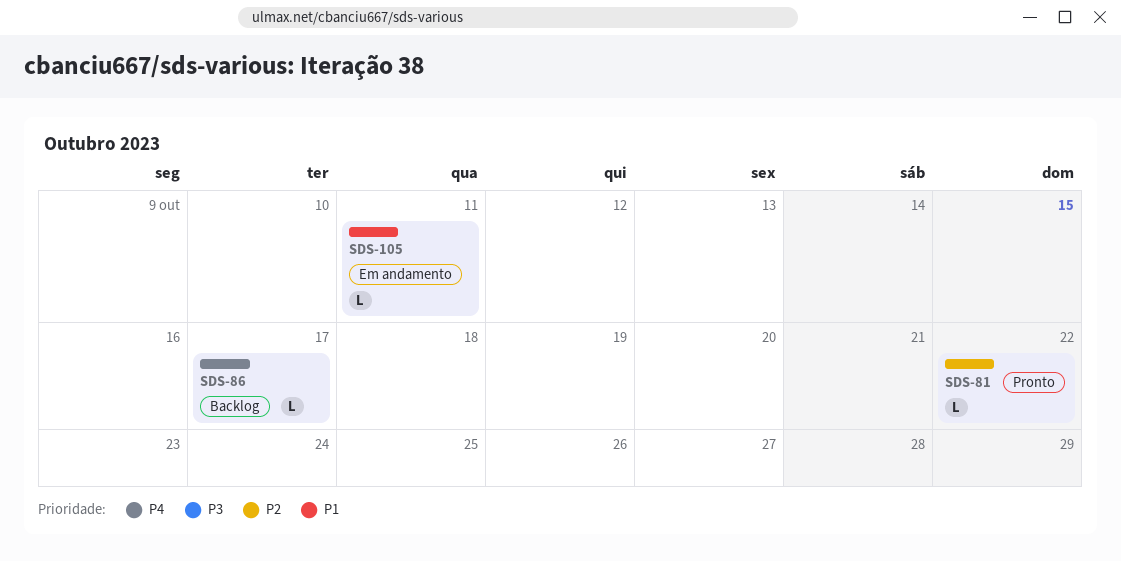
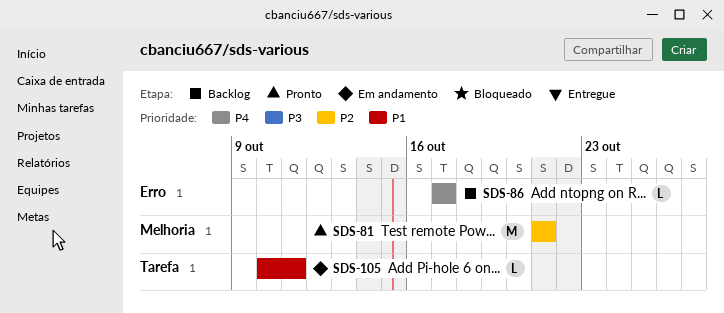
SDS-81, estimate: L -> M
SDS-81, due: Oct 22 -> Oct 21

